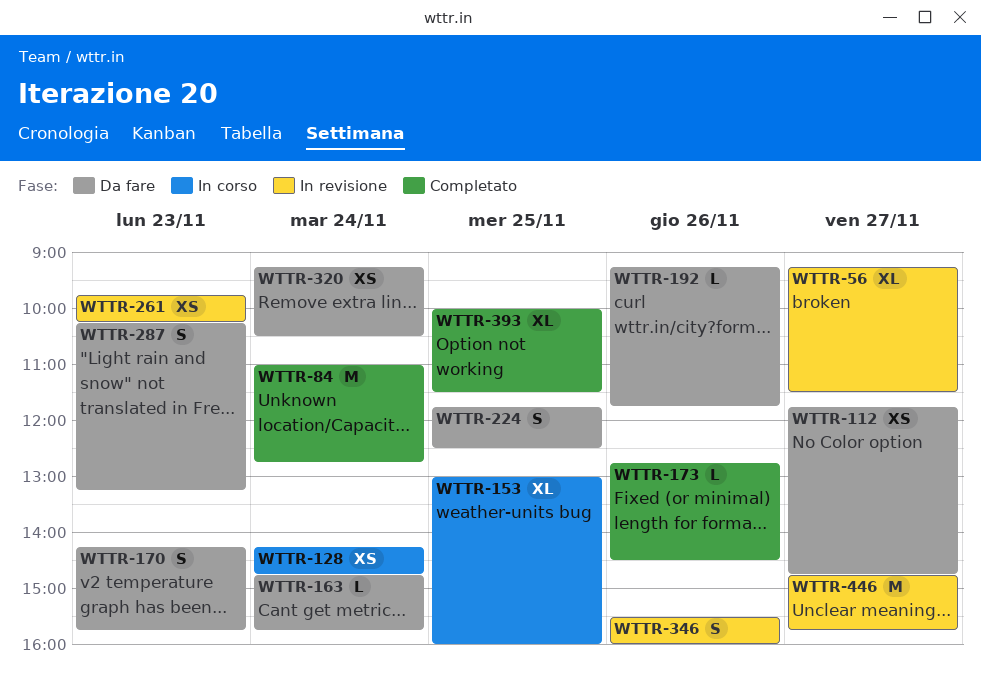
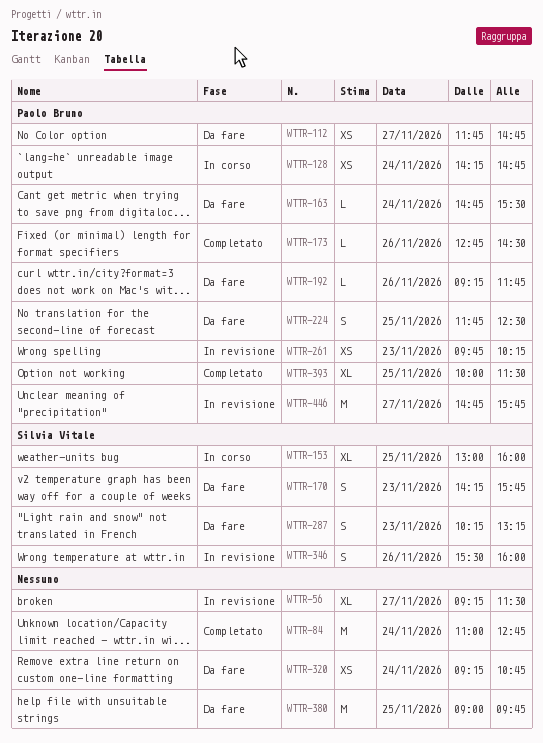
WTTR-163, ends: 15:45 -> 15:30
WTTR-320, ends: 10:30 -> 10:45
WTTR-380: none -> present

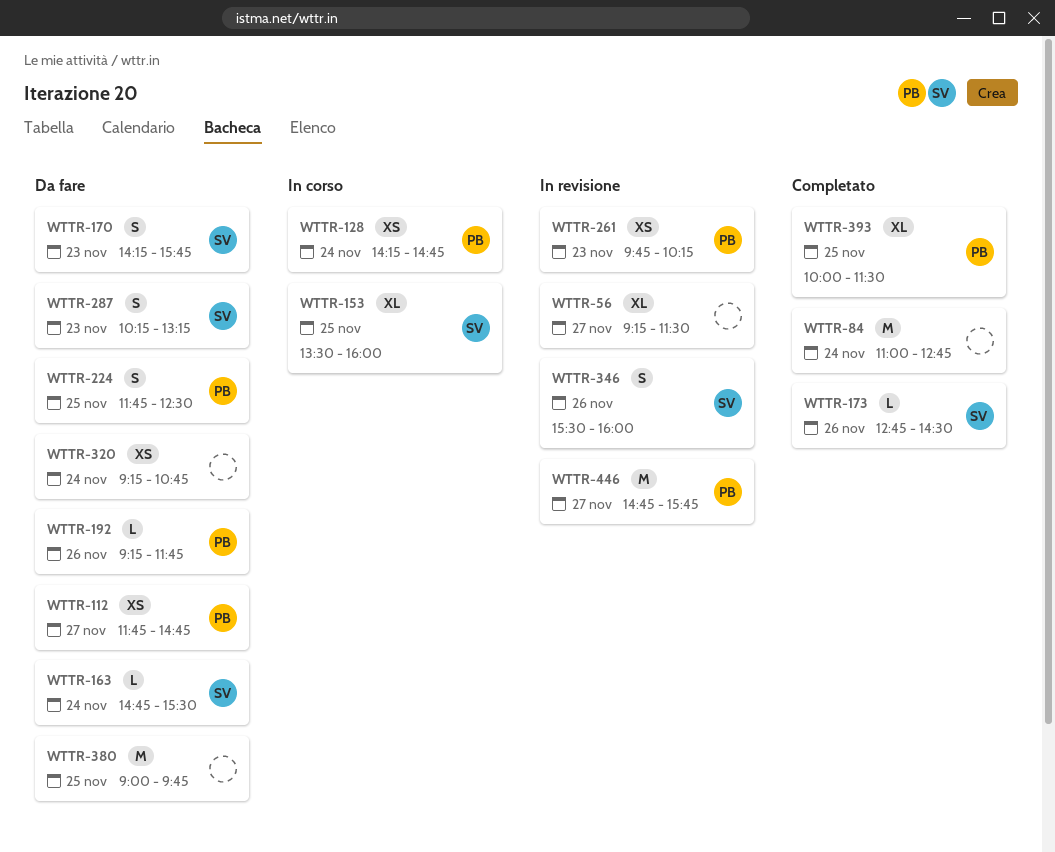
WTTR-153, begins: 13:00 -> 13:30
WTTR-163, owner: Paolo Bruno -> Silvia Vitale
WTTR-173, owner: Paolo Bruno -> Silvia Vitale

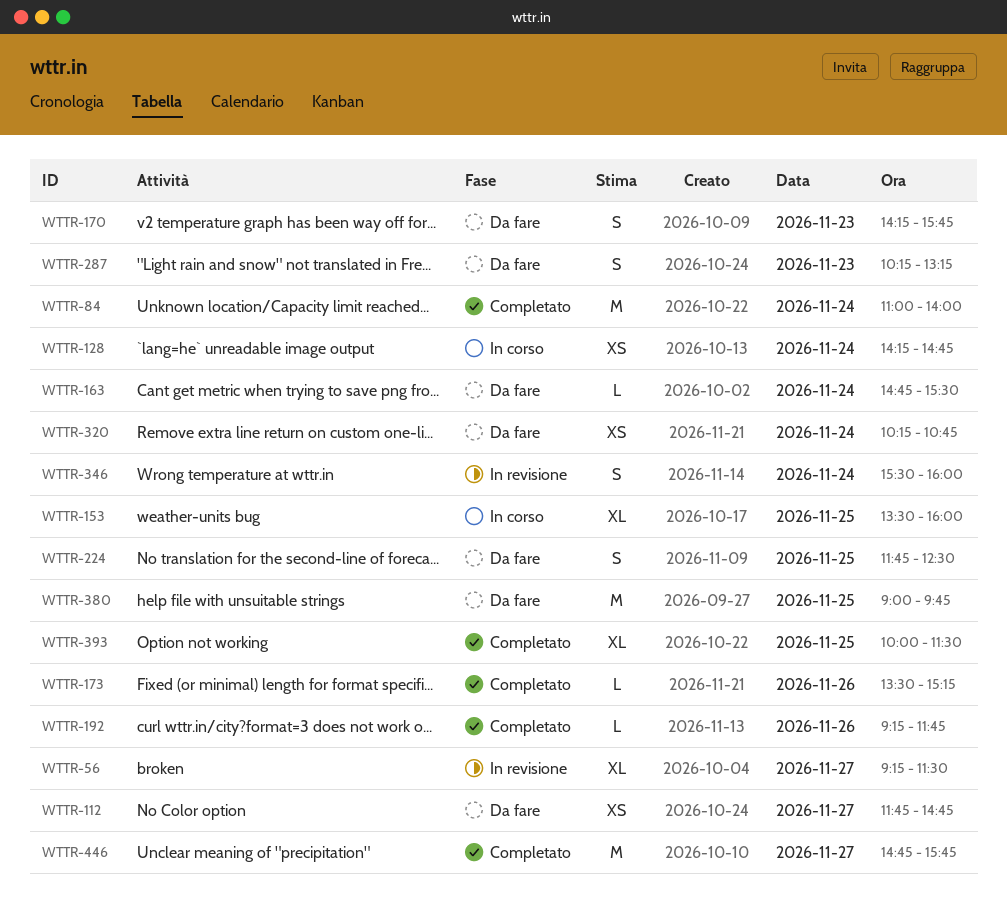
WTTR-84, ends: 12:45 -> 14:00
WTTR-173, begins: 12:45 -> 13:30
WTTR-173, ends: 14:30 -> 15:15
WTTR-192, status: Da fare -> Completato
WTTR-261: present -> none
WTTR-320, begins: 09:15 -> 10:15
WTTR-346, day: Nov 26 -> Nov 24
WTTR-446, status: In revisione -> Completato

